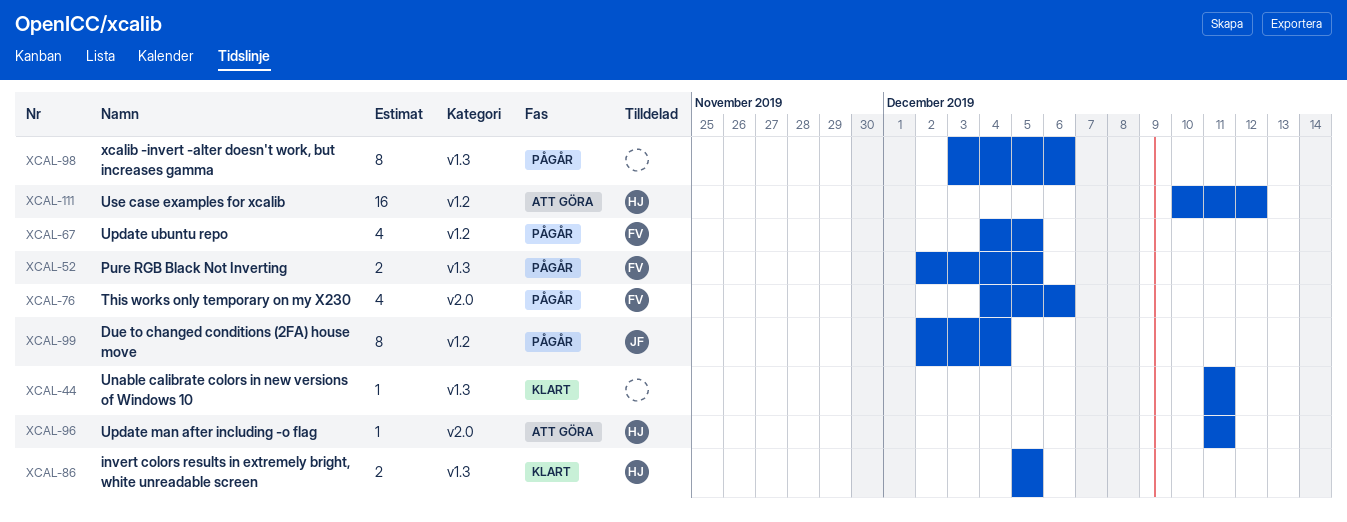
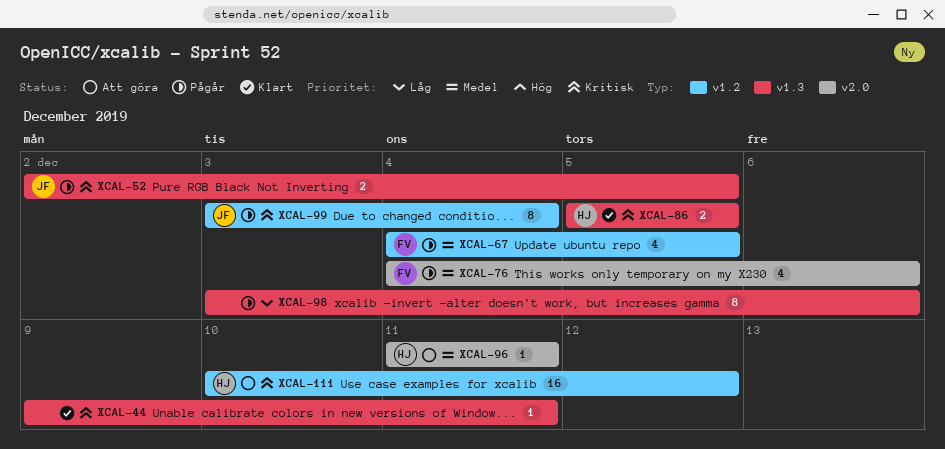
XCAL-44, start: Dec 11 -> Dec 9
XCAL-52, owner: FV -> JF
XCAL-99, start: Dec 2 -> Dec 3

